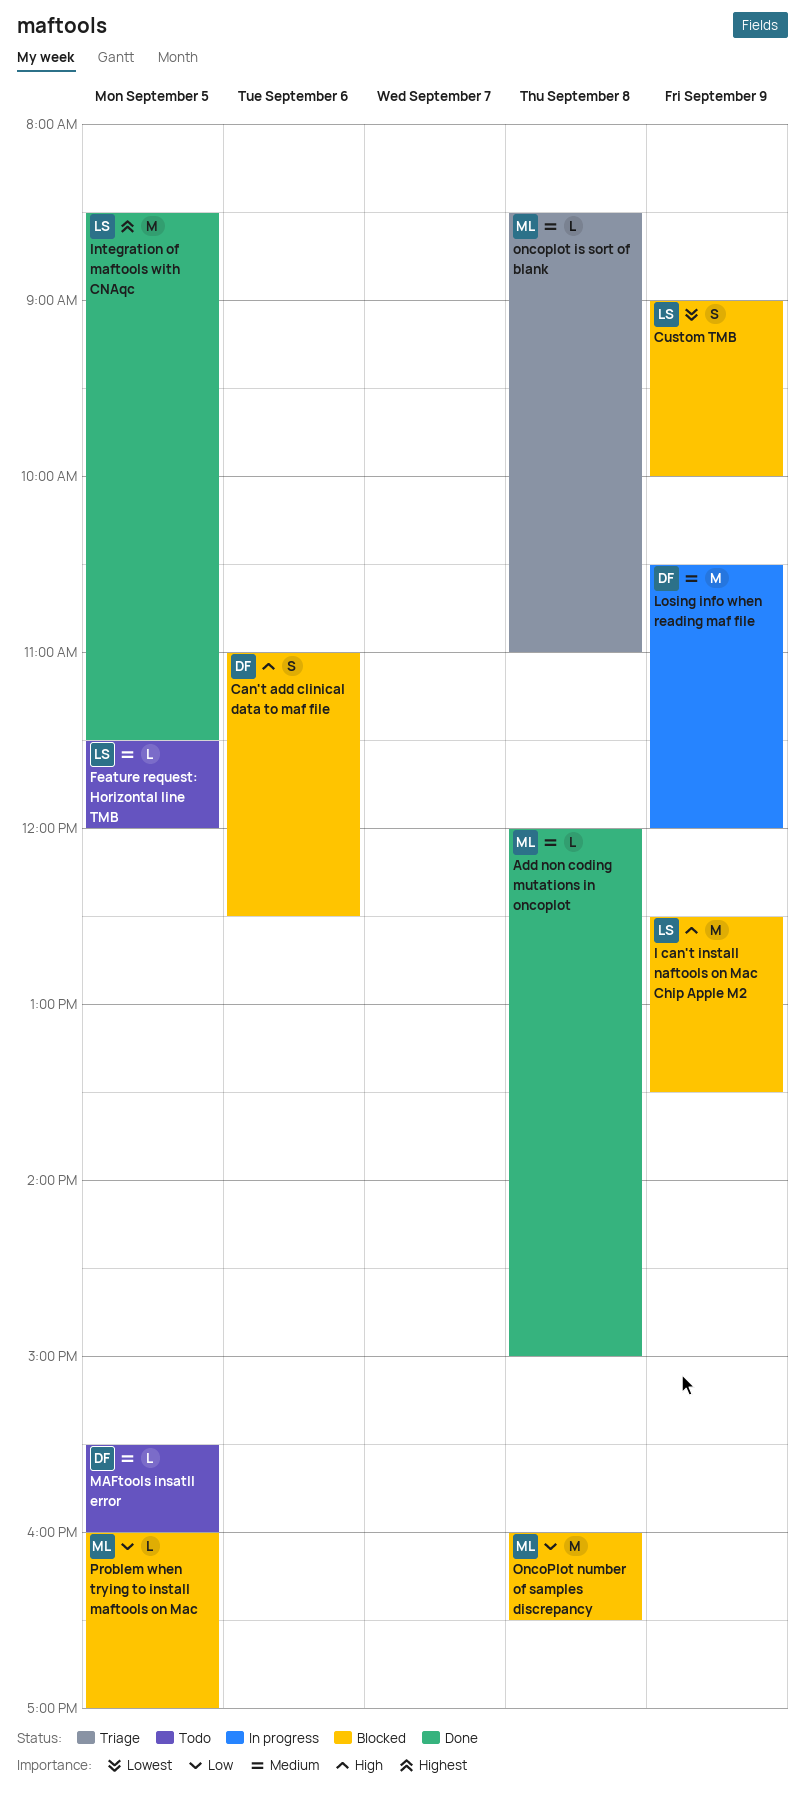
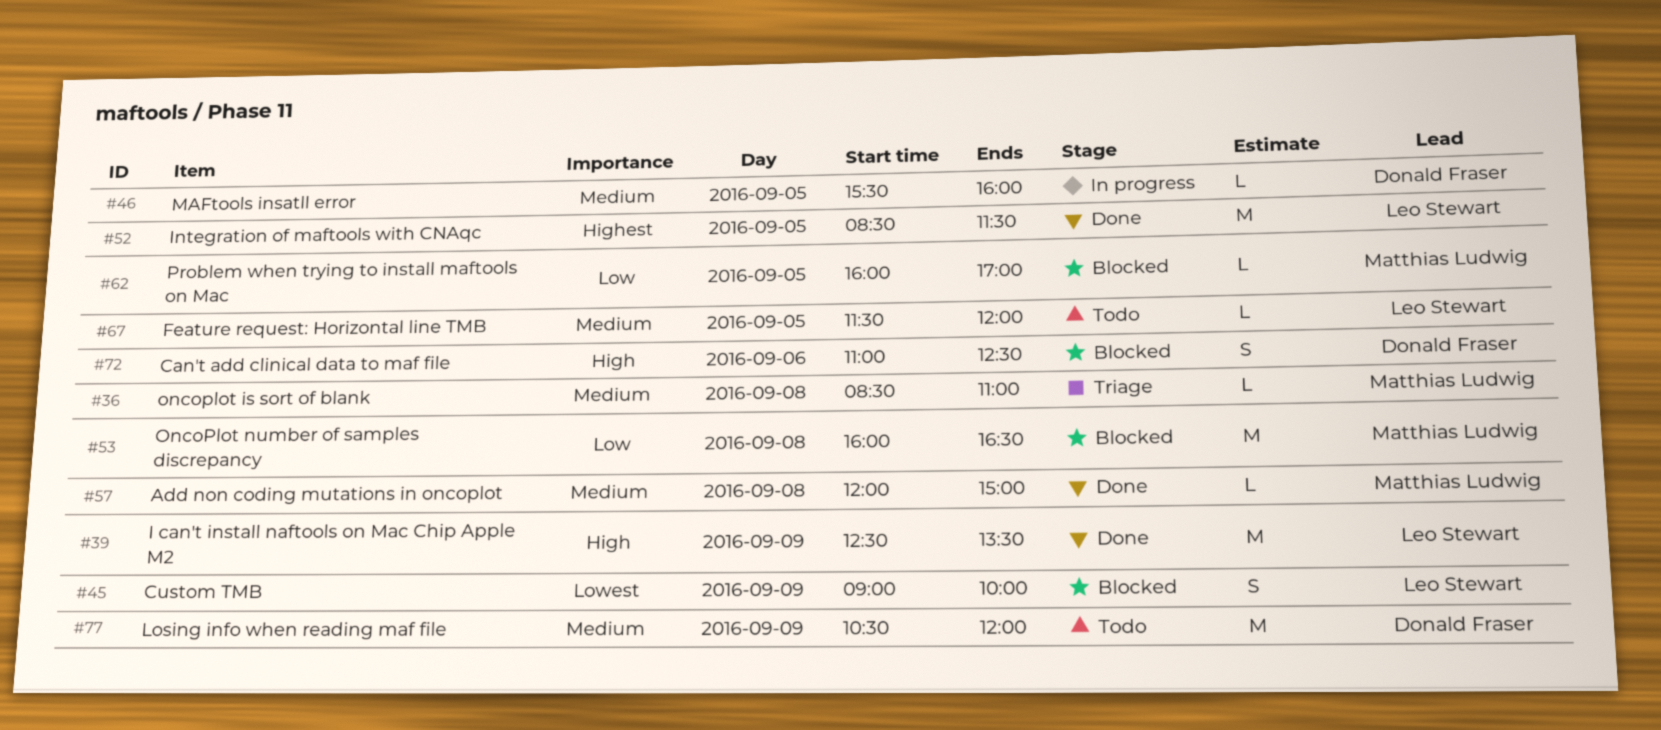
I can't install naftools on Mac Chip Apple M2, status: Blocked -> Done
Losing info when reading maf file, status: In progress -> Todo
MAFtools insatll error, status: Todo -> In progress

